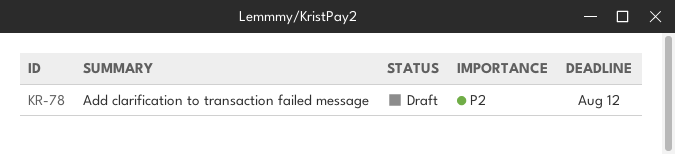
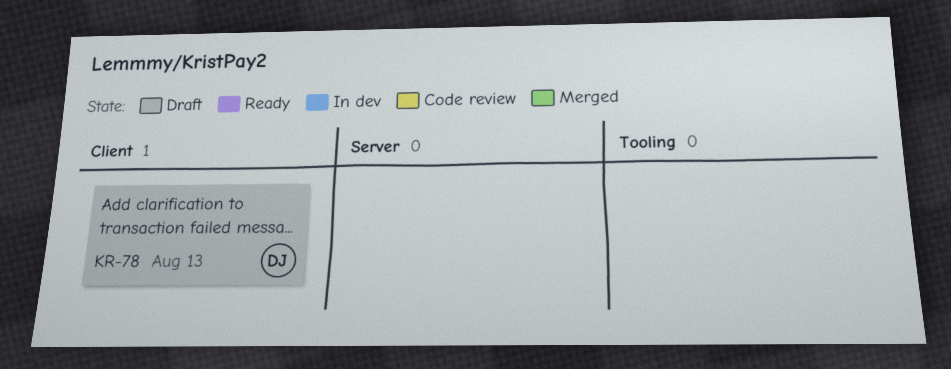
KR-78, due: Aug 12 -> Aug 13

